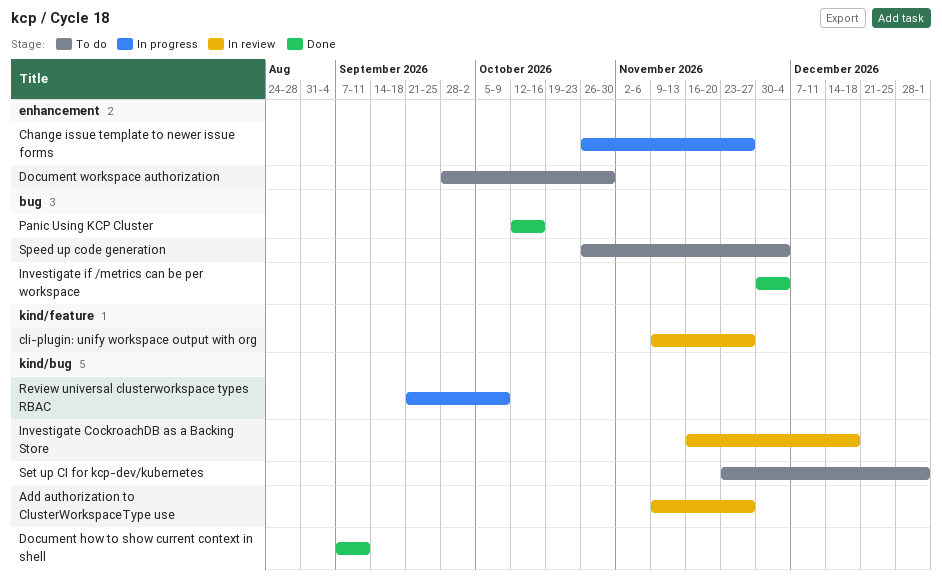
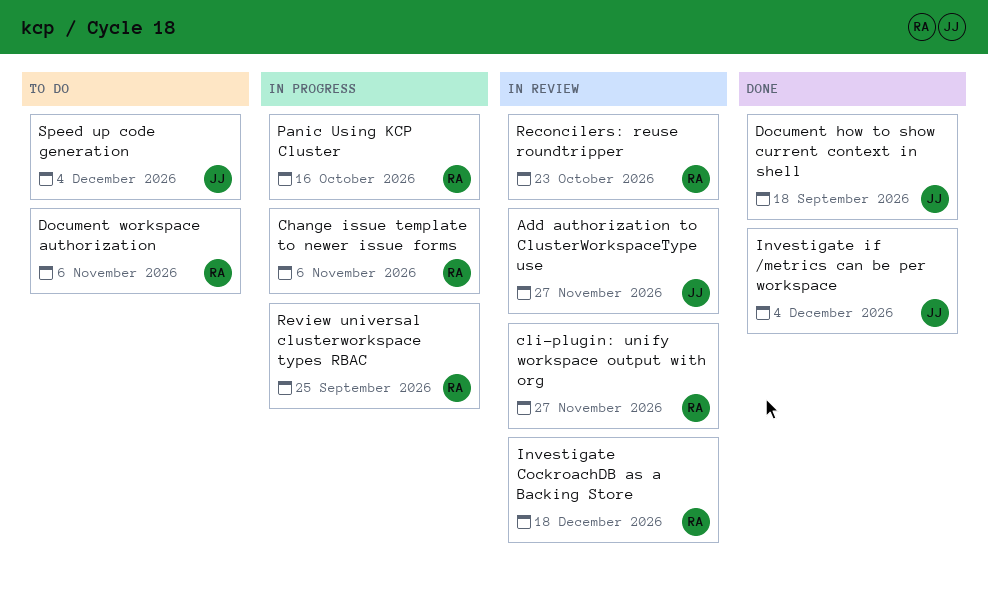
Change issue template to newer issue forms, due: Nov 27 -> Nov 6
Document how to show current context in shell, due: Sep 11 -> Sep 18
Document workspace authorization, due: Oct 30 -> Nov 6
Panic Using KCP Cluster, status: Done -> In progress
Reconcilers: reuse roundtripper: none -> present
Review universal clusterworkspace types RBAC, due: Oct 9 -> Sep 25
Set up CI for kcp-dev/kubernetes: present -> none

